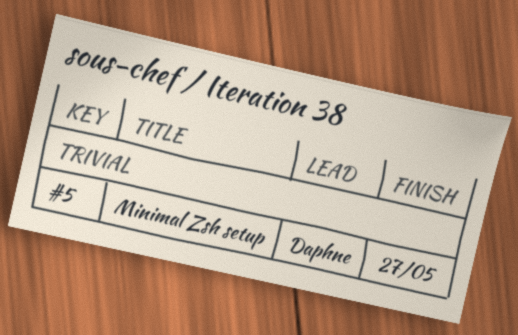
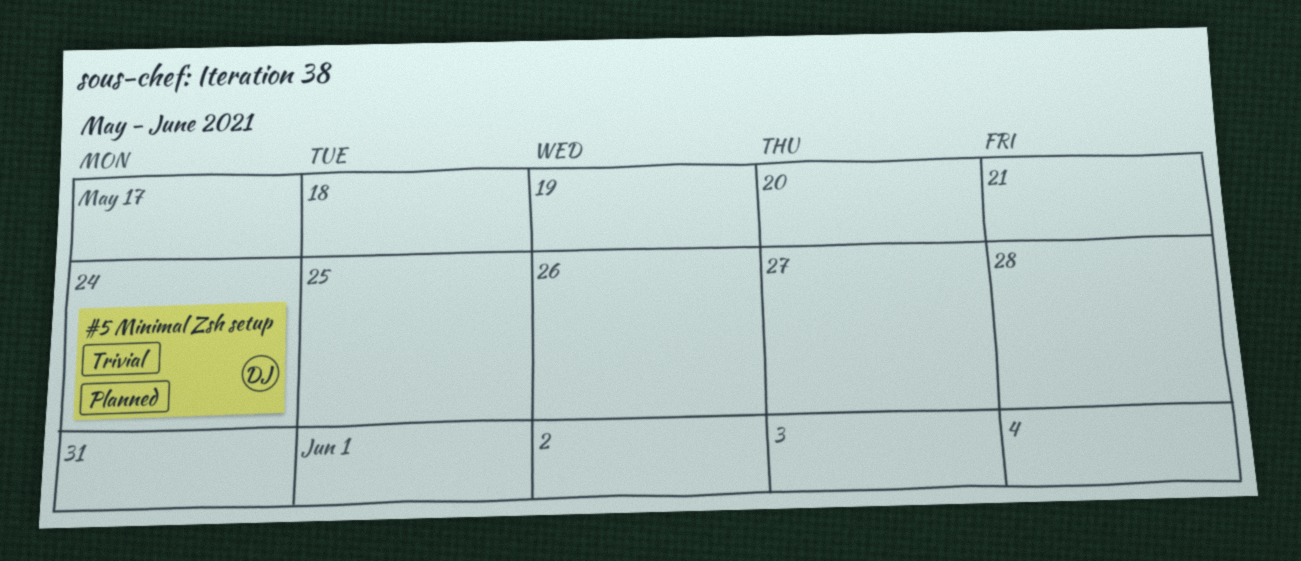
#5, due: May 27 -> May 24

